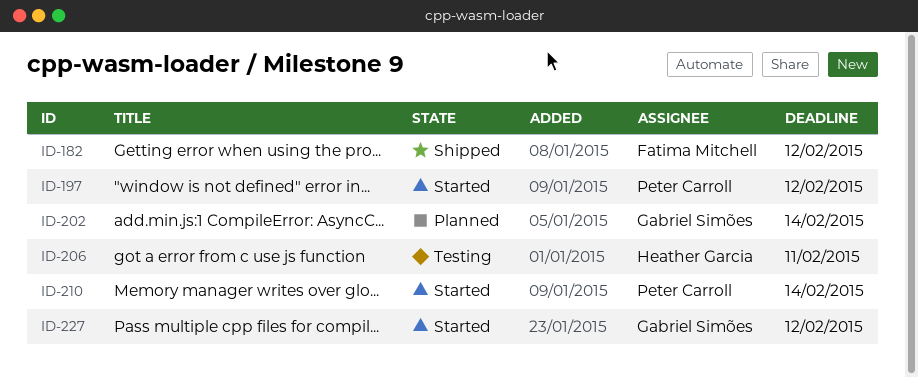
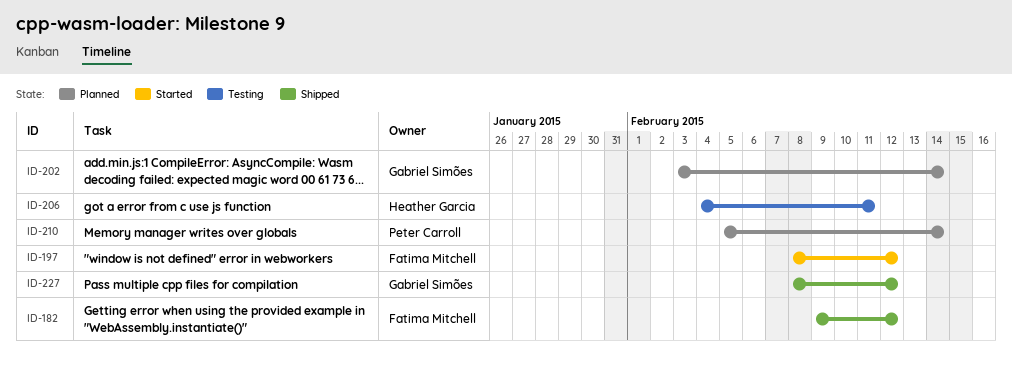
ID-197, owner: Peter Carroll -> Fatima Mitchell
ID-210, status: Started -> Planned
ID-227, status: Started -> Shipped

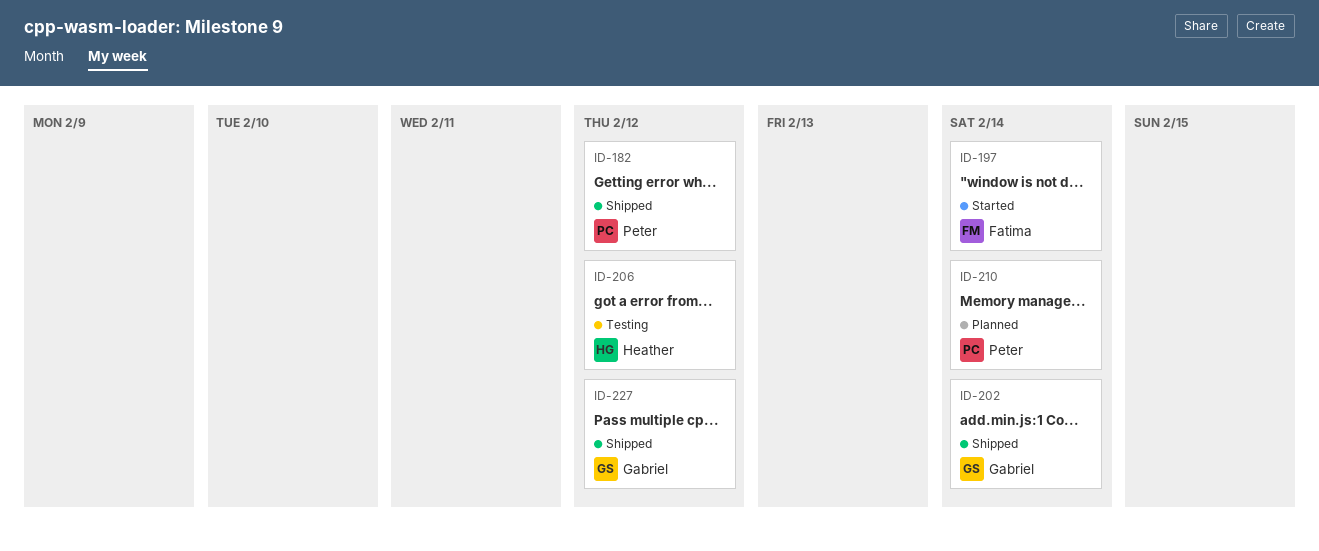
ID-182, owner: Fatima Mitchell -> Peter Carroll
ID-197, due: Feb 12 -> Feb 14
ID-202, status: Planned -> Shipped
ID-206, due: Feb 11 -> Feb 12

